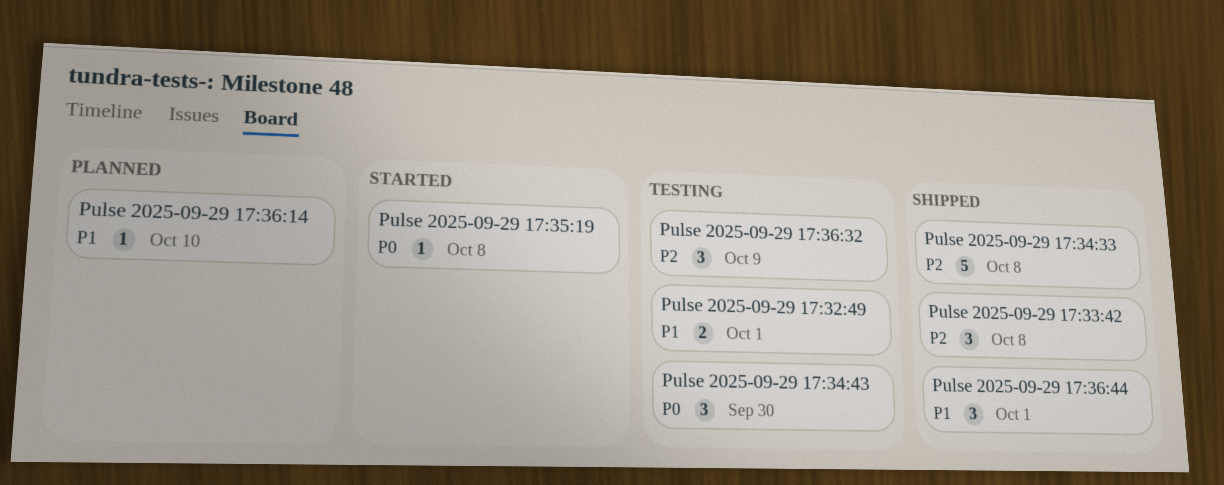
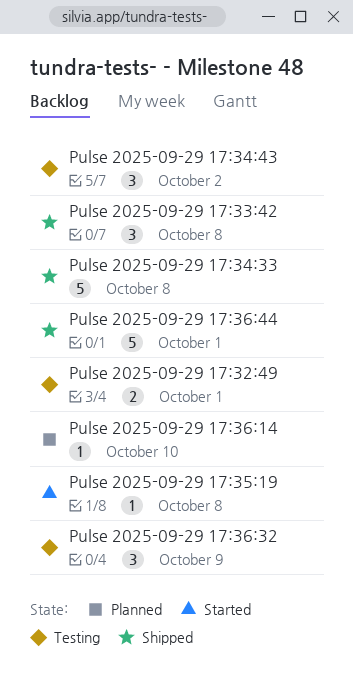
Pulse 2025-09-29 17:34:43, due: Sep 30 -> Oct 2
Pulse 2025-09-29 17:36:44, estimate: 3 -> 5

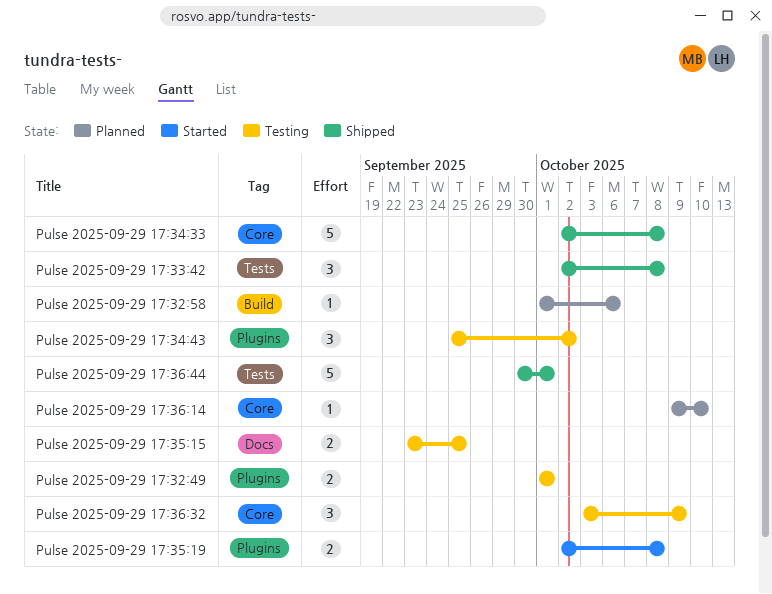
Pulse 2025-09-29 17:32:58: none -> present
Pulse 2025-09-29 17:35:15: none -> present
Pulse 2025-09-29 17:35:19, estimate: 1 -> 2

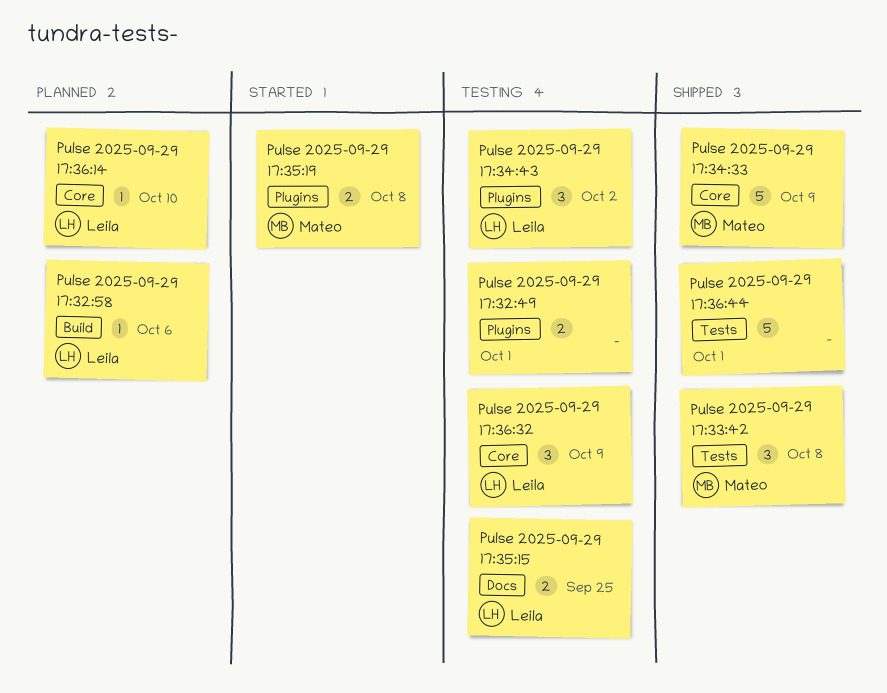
Pulse 2025-09-29 17:34:33, due: Oct 8 -> Oct 9

